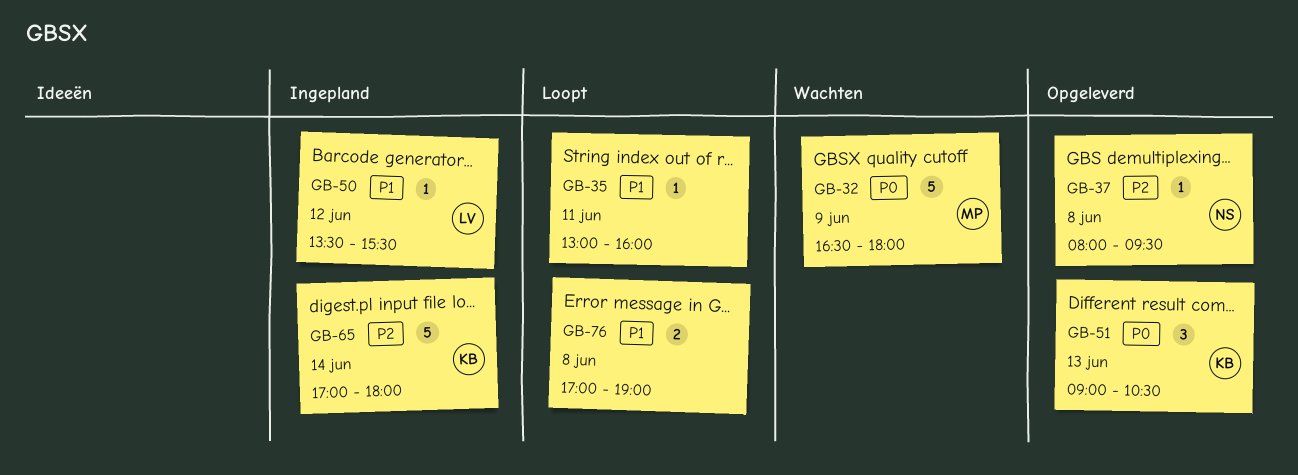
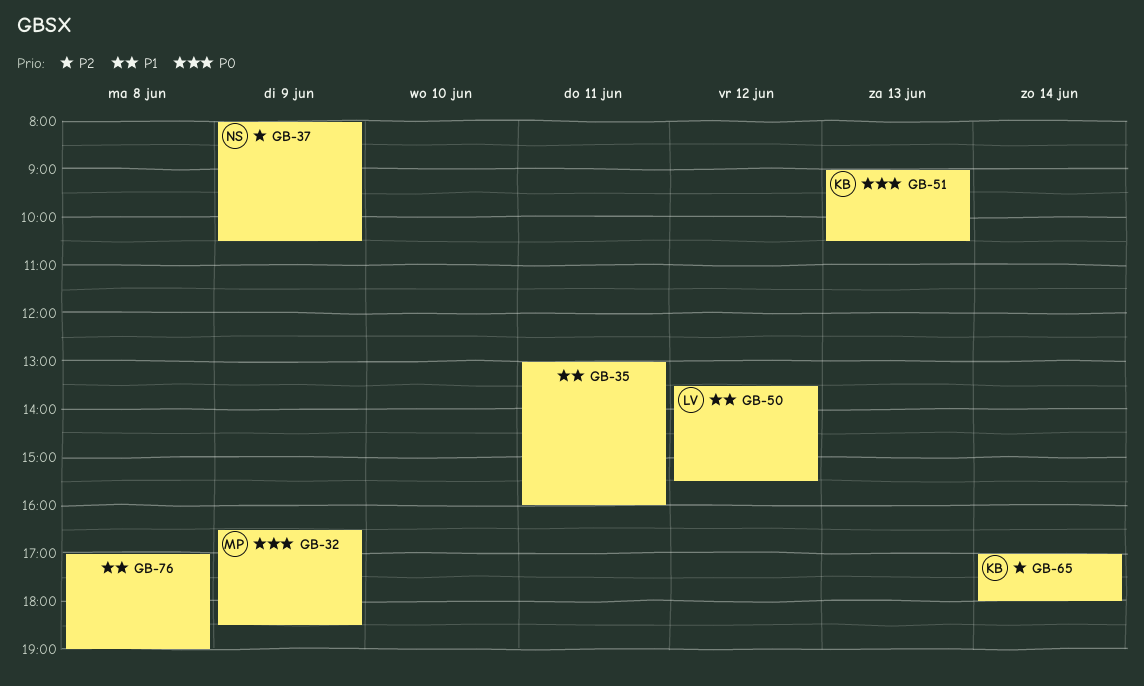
GB-32, ends: 18:00 -> 18:30
GB-37, day: Jun 8 -> Jun 9
GB-37, ends: 09:30 -> 10:30

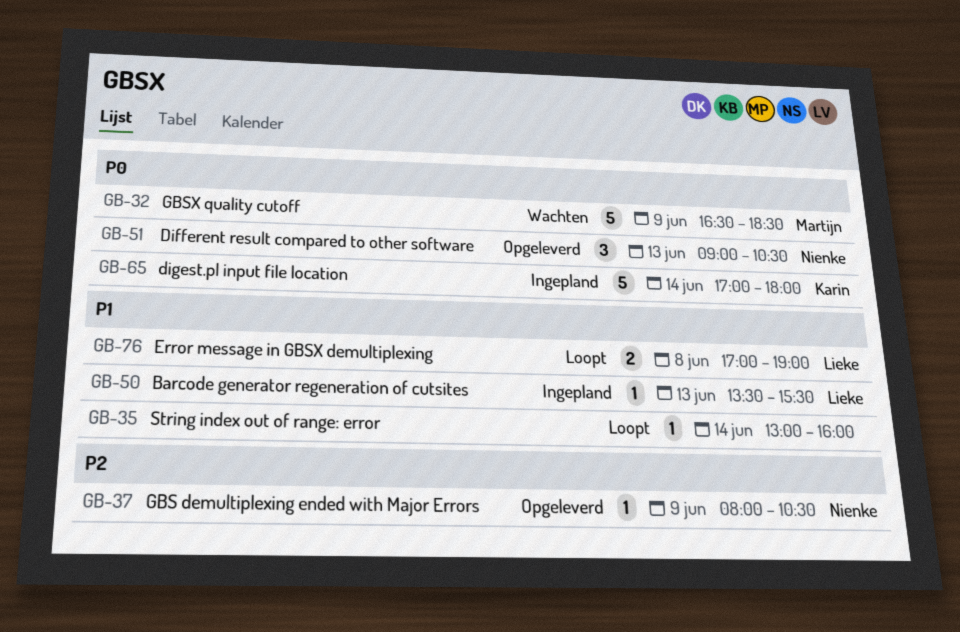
GB-35, day: Jun 11 -> Jun 14
GB-50, day: Jun 12 -> Jun 13
GB-51, owner: Karin -> Nienke
GB-65, priority: P2 -> P0
GB-76, owner: none -> Lieke

